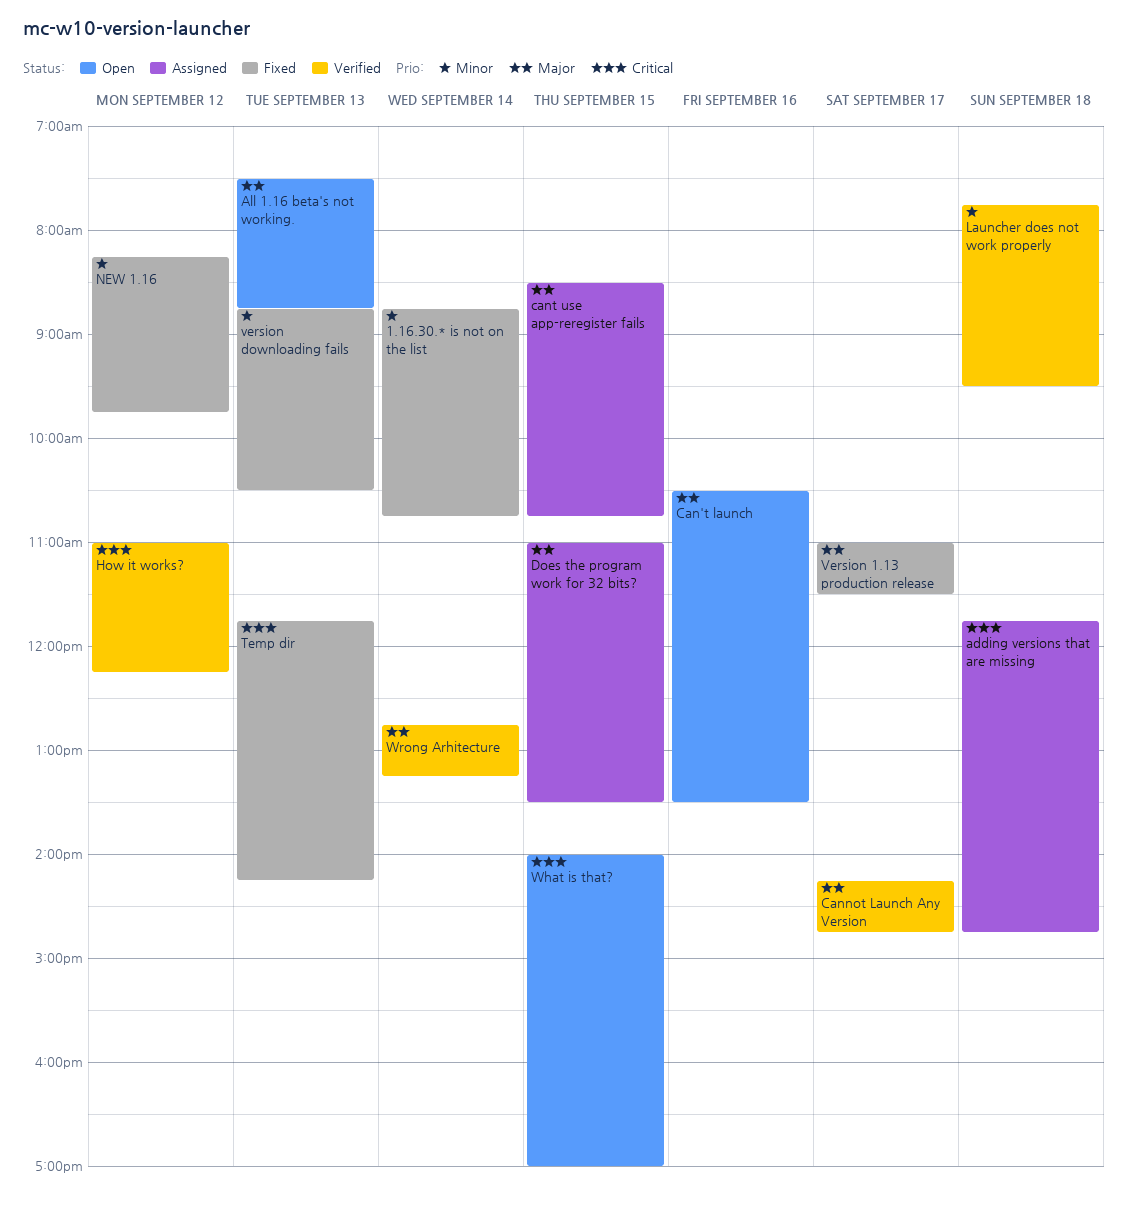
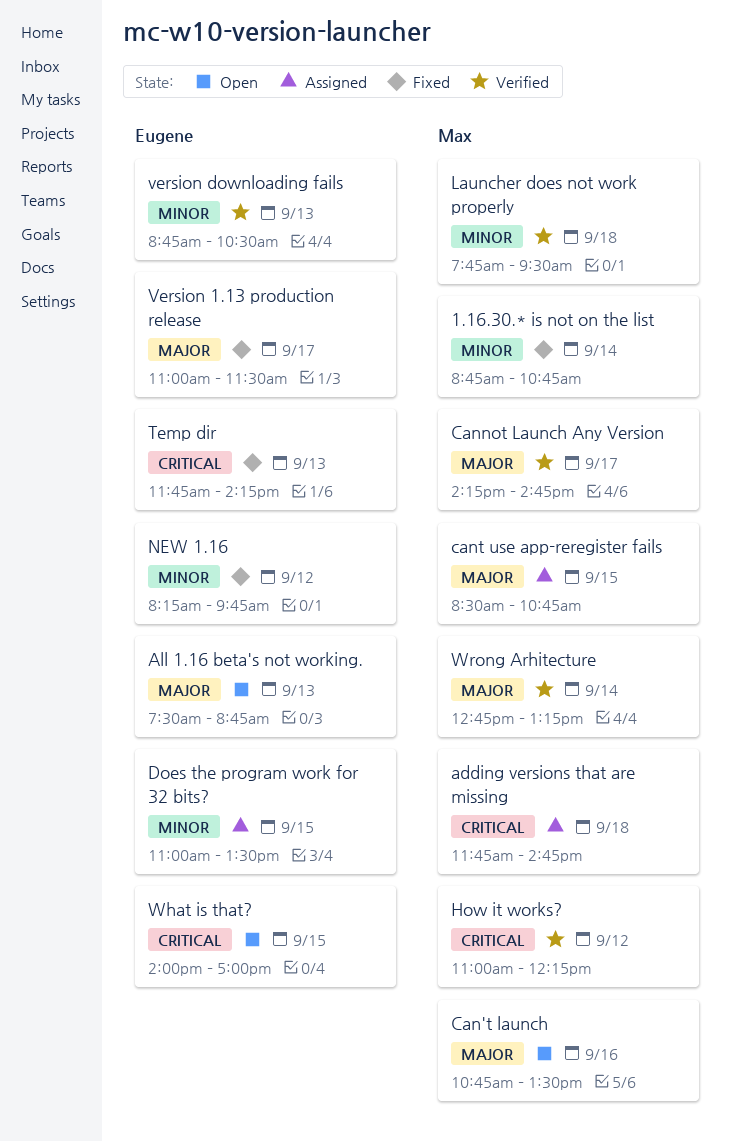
Can't launch, begins: 10:30 -> 10:45
Does the program work for 32 bits?, priority: Major -> Minor
version downloading fails, status: Fixed -> Verified

